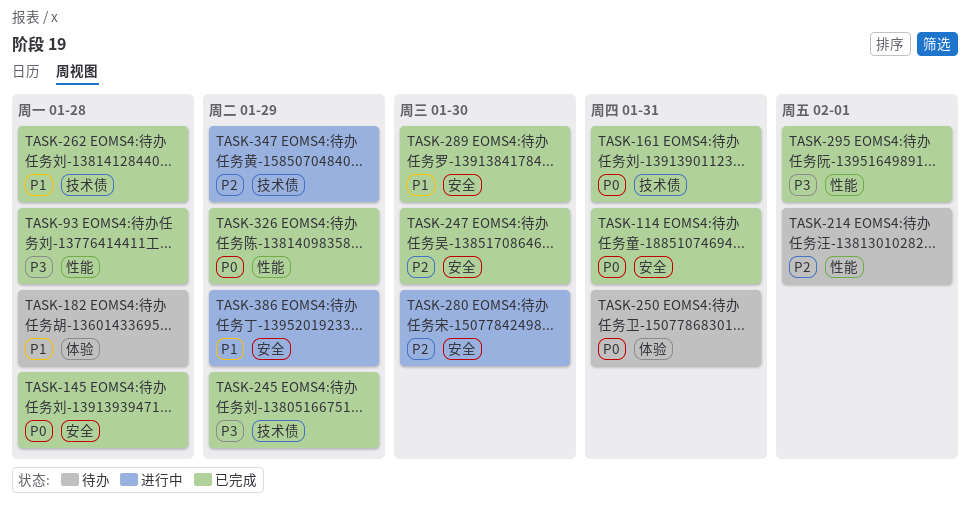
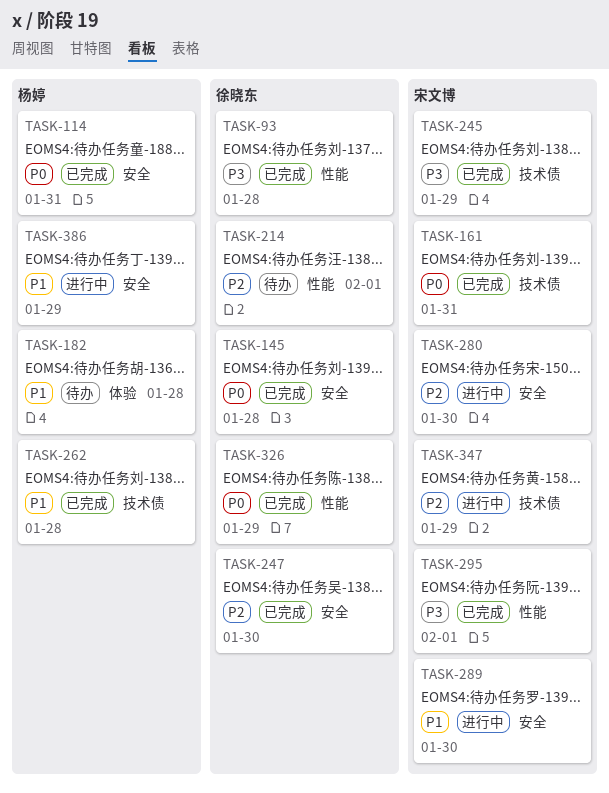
TASK-250: present -> none
TASK-289, status: 已完成 -> 进行中

